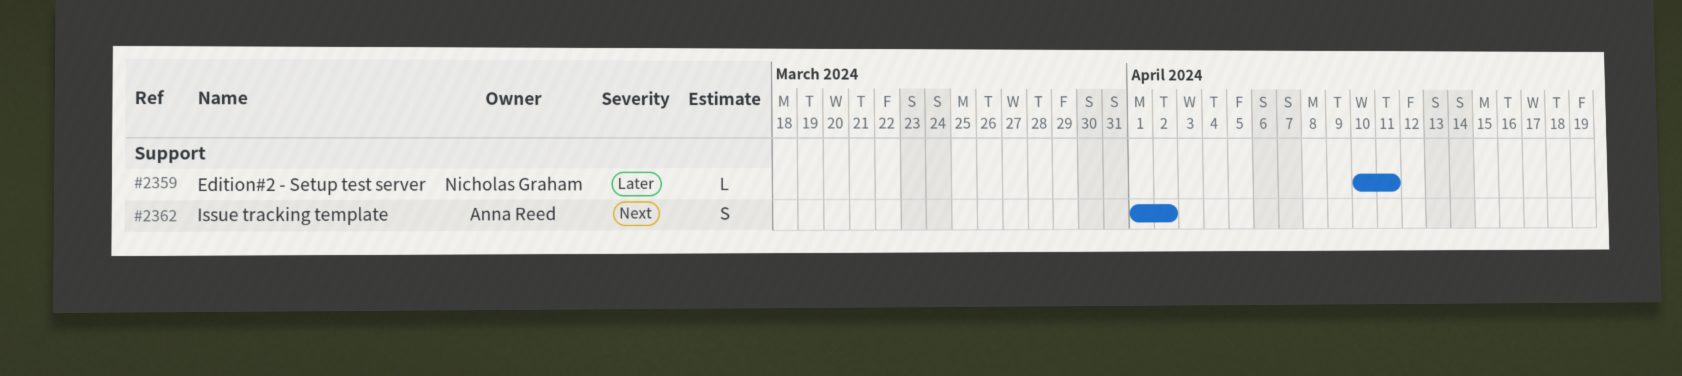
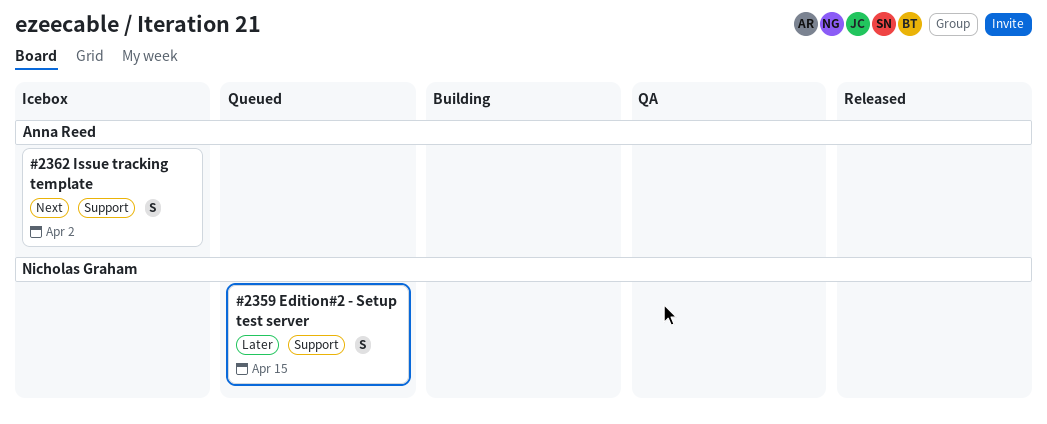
#2359, estimate: L -> S
#2359, due: Apr 11 -> Apr 15

